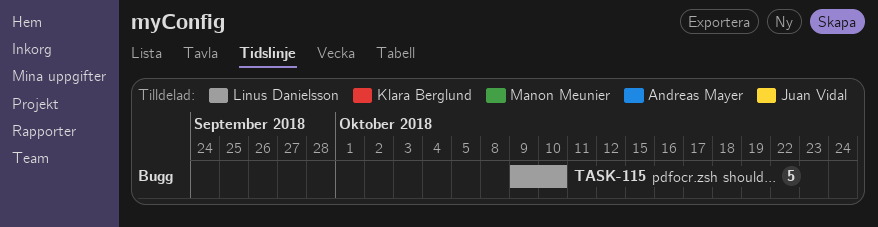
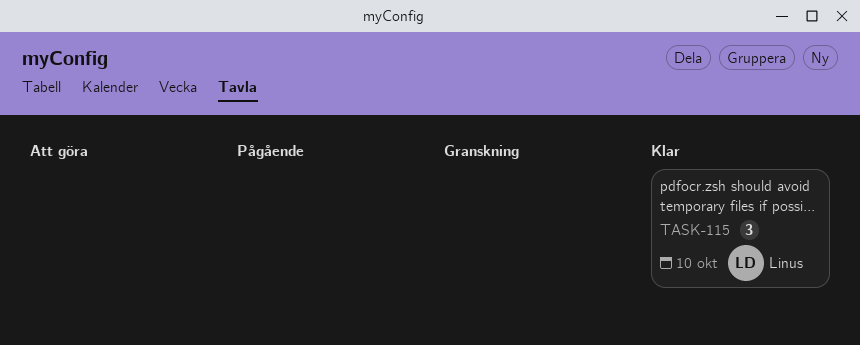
TASK-115, estimate: 5 -> 3

